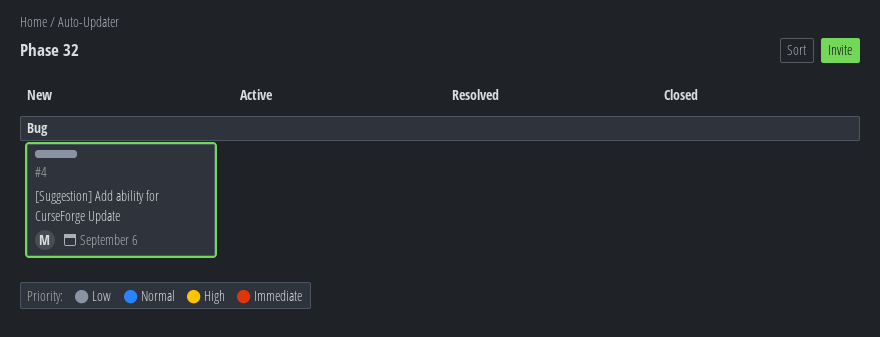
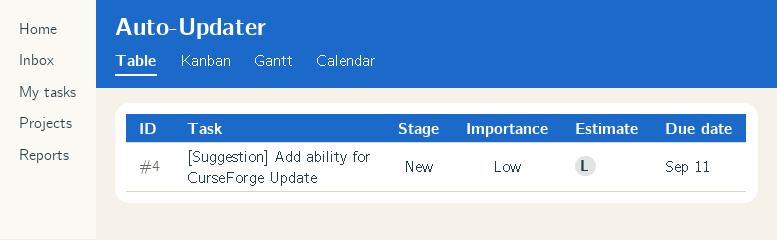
#4, estimate: M -> L
#4, due: Sep 6 -> Sep 11

